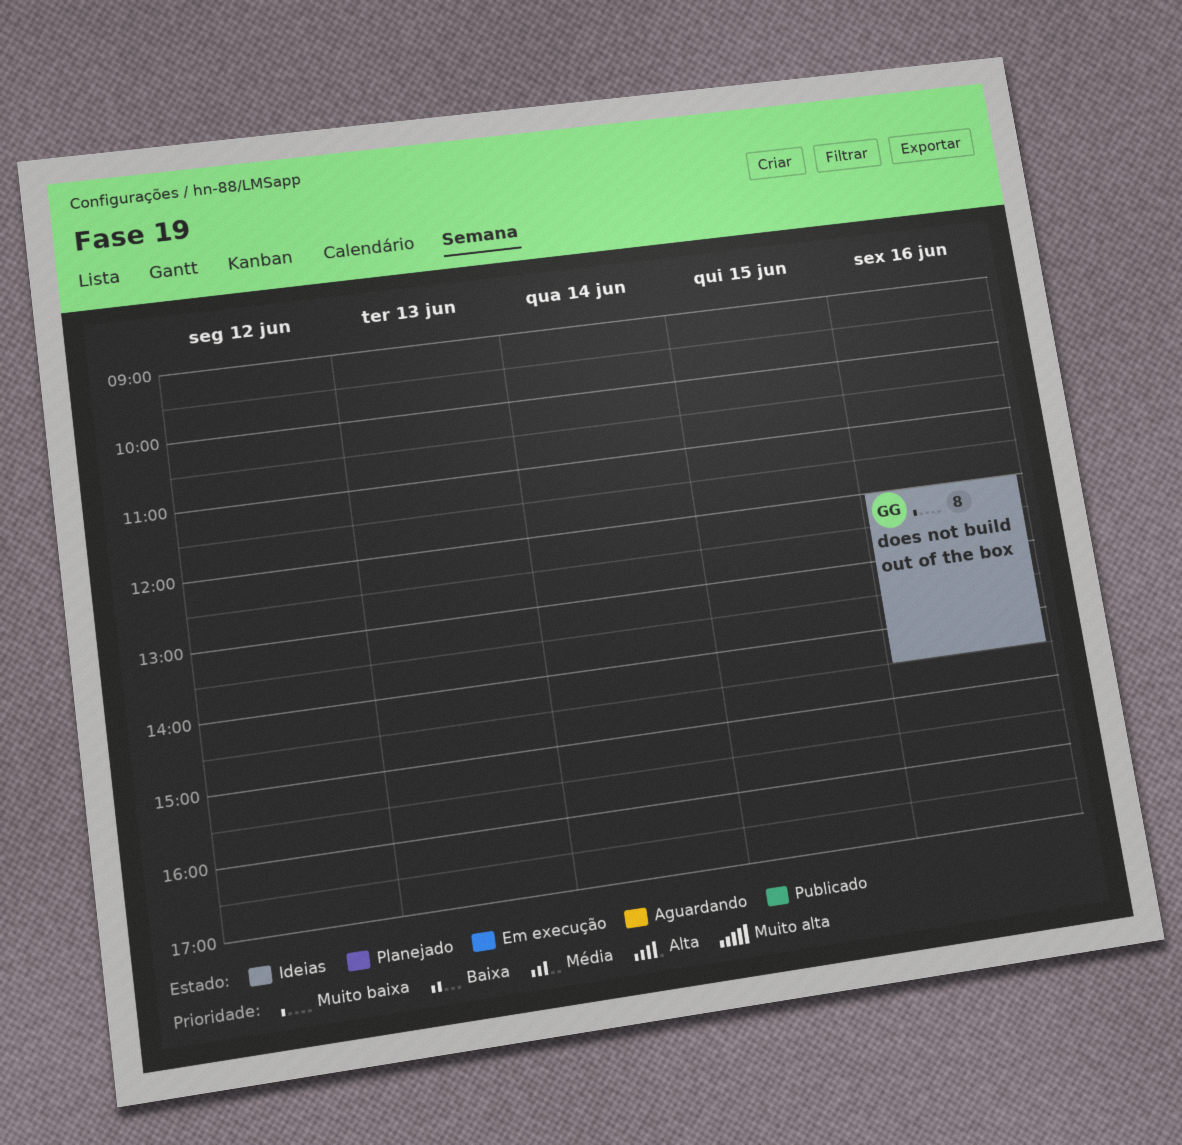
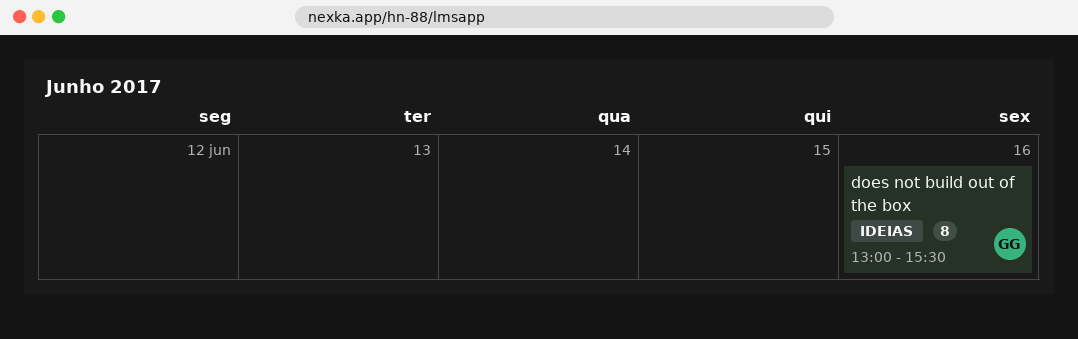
does not build out of the box, begins: 12:00 -> 13:00
does not build out of the box, ends: 14:30 -> 15:30

